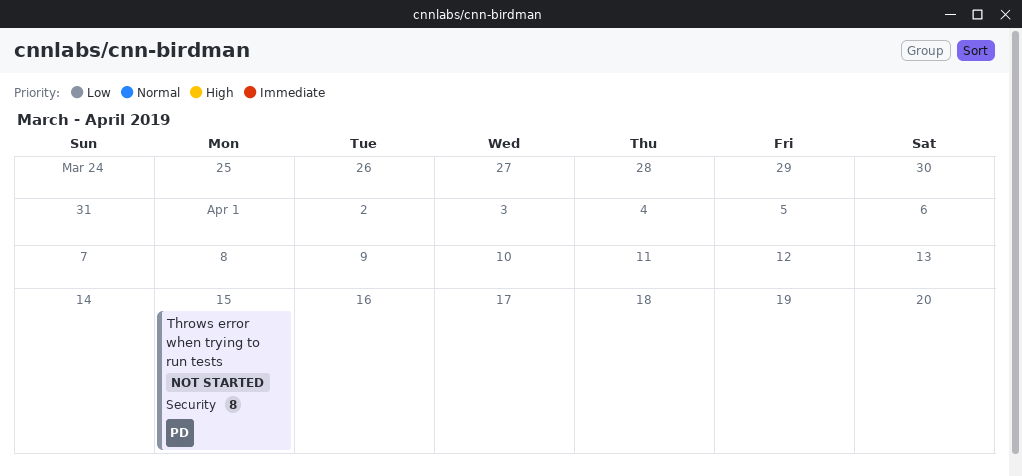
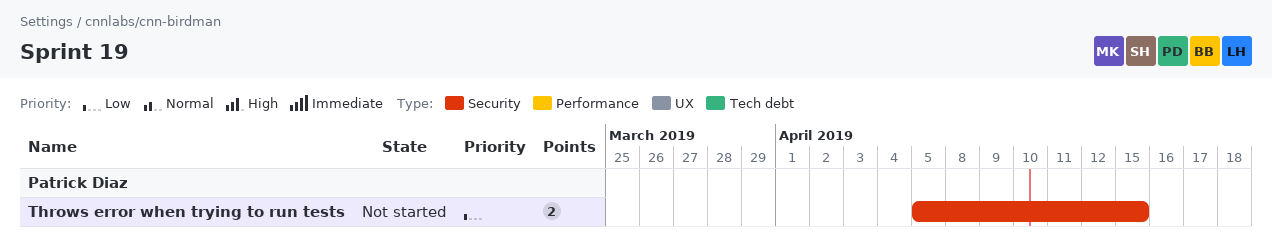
Throws error when trying to run tests, estimate: 8 -> 2

